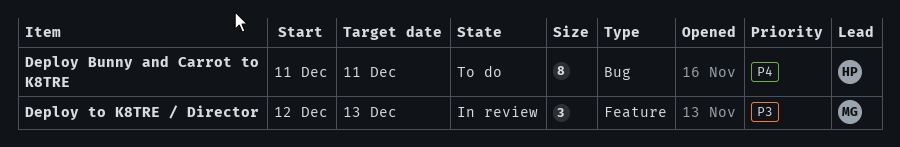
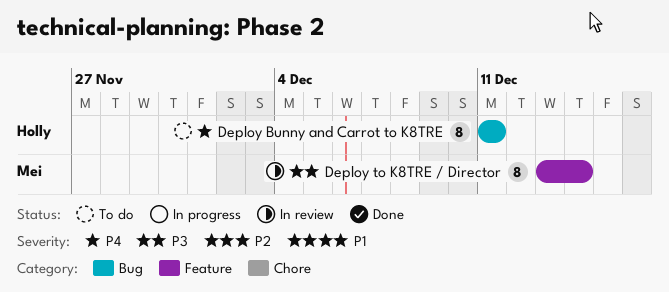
Deploy to K8TRE / Director, estimate: 3 -> 8
Deploy to K8TRE / Director, start: Dec 12 -> Dec 13
Deploy to K8TRE / Director, due: Dec 13 -> Dec 14

